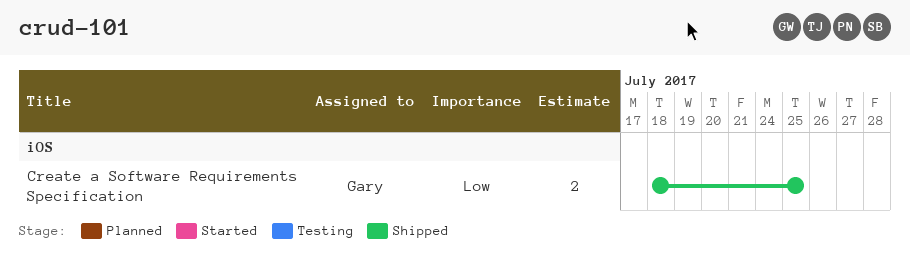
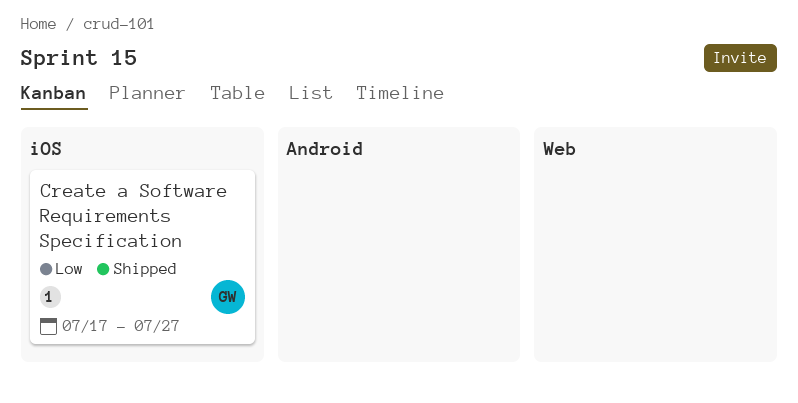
Create a Software Requirements Specification, estimate: 2 -> 1
Create a Software Requirements Specification, start: Jul 18 -> Jul 17
Create a Software Requirements Specification, due: Jul 25 -> Jul 27

